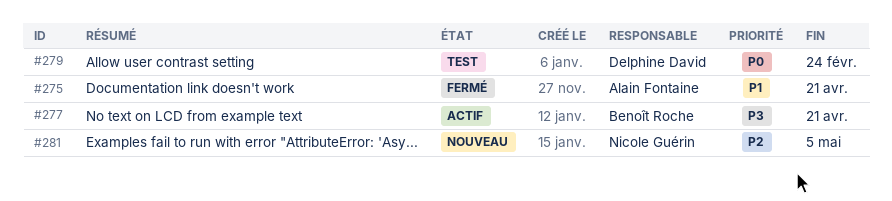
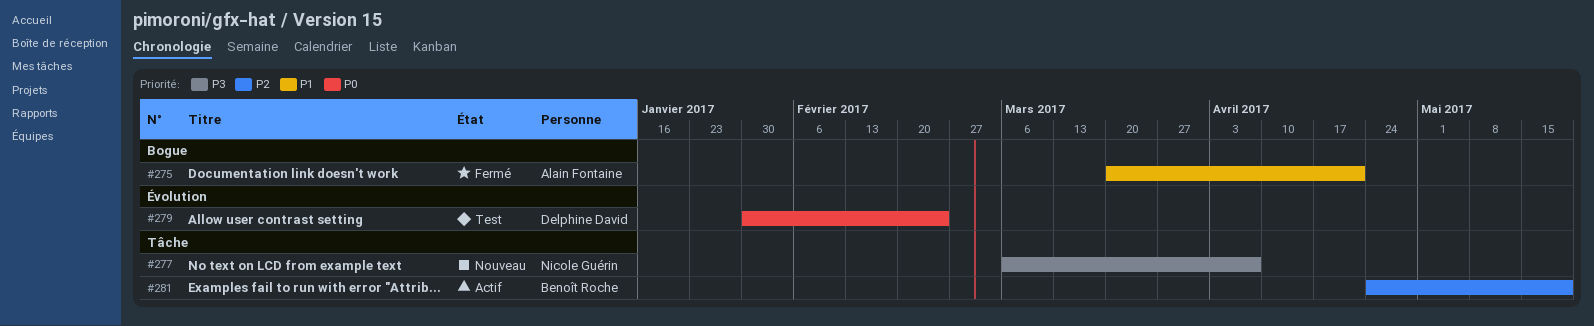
#277, status: Actif -> Nouveau
#277, owner: Benoît Roche -> Nicole Guérin
#277, due: Apr 21 -> Apr 7
#281, status: Nouveau -> Actif
#281, owner: Nicole Guérin -> Benoît Roche
#281, due: May 5 -> May 19

